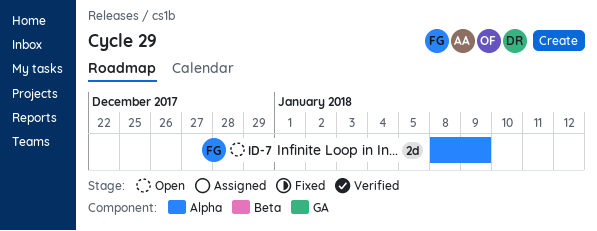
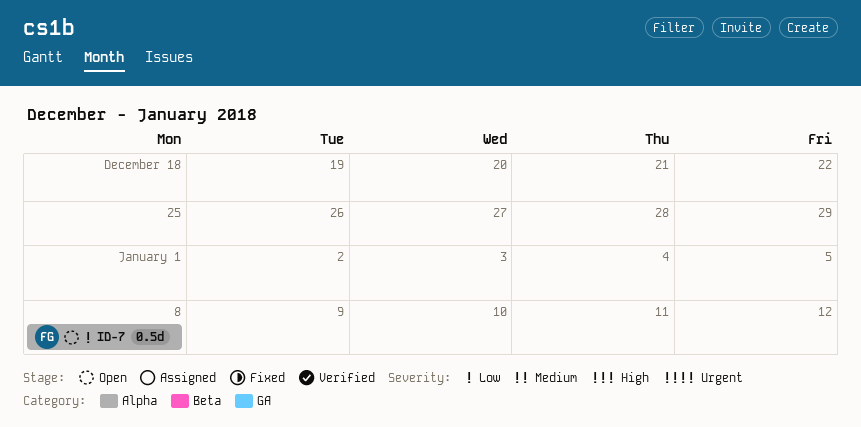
ID-7, estimate: 2d -> 0.5d
ID-7, due: Jan 9 -> Jan 8

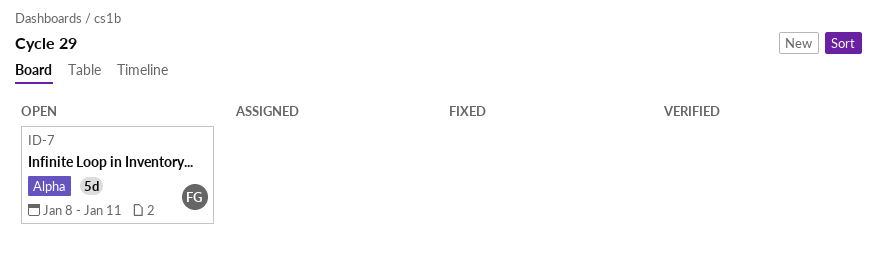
ID-7, estimate: 0.5d -> 5d
ID-7, due: Jan 8 -> Jan 11

